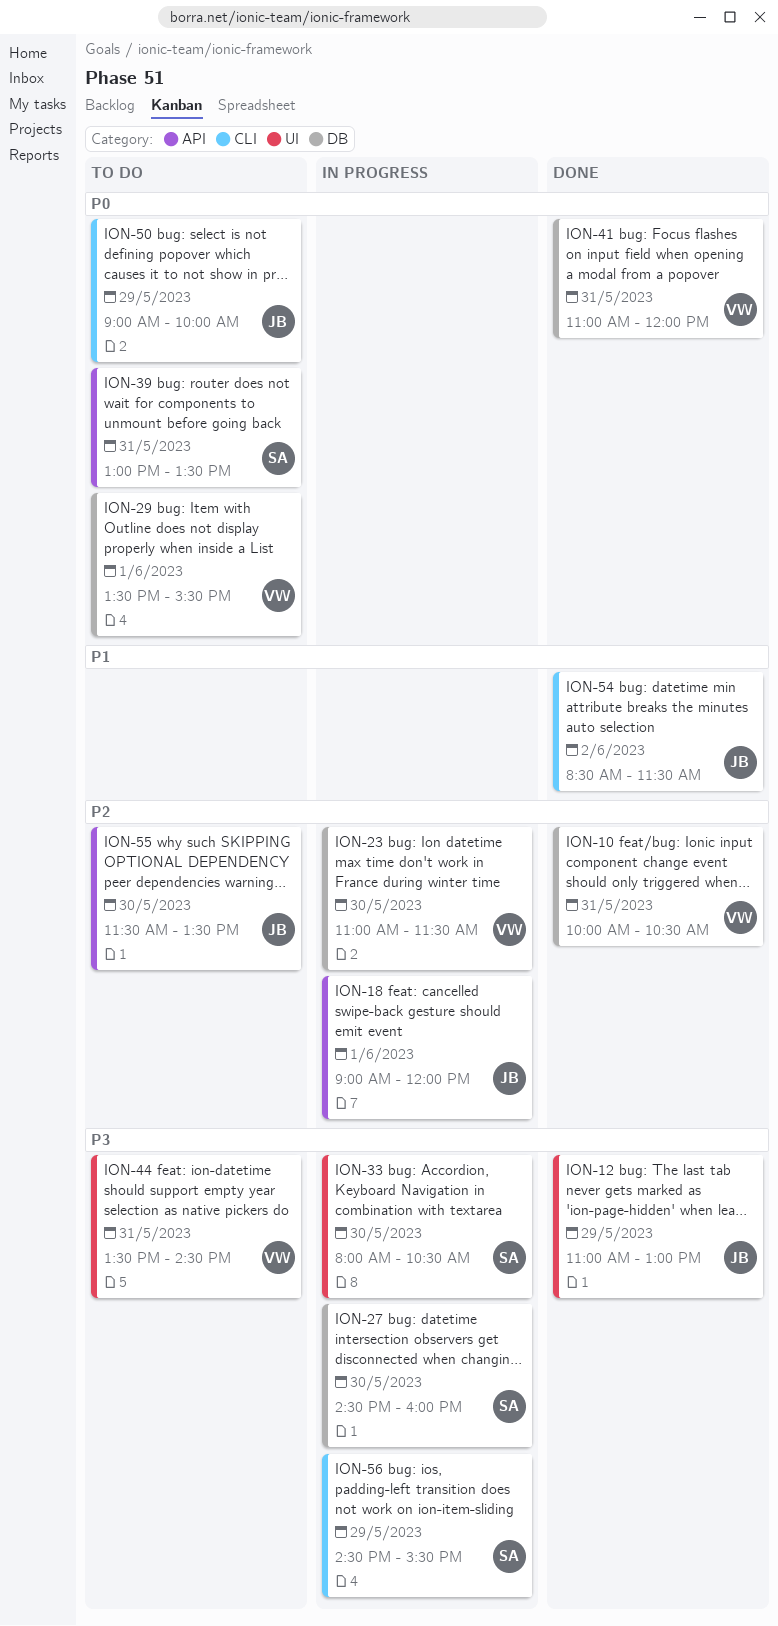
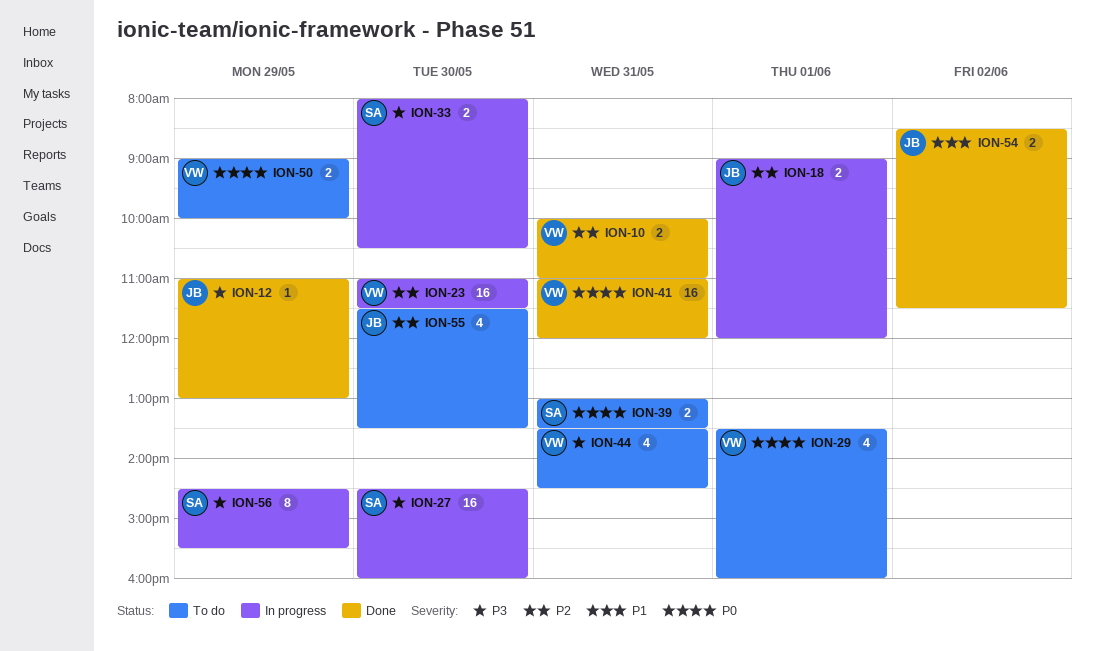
ION-10, ends: 10:30 -> 11:00
ION-29, ends: 15:30 -> 16:00
ION-50, owner: JB -> VW

